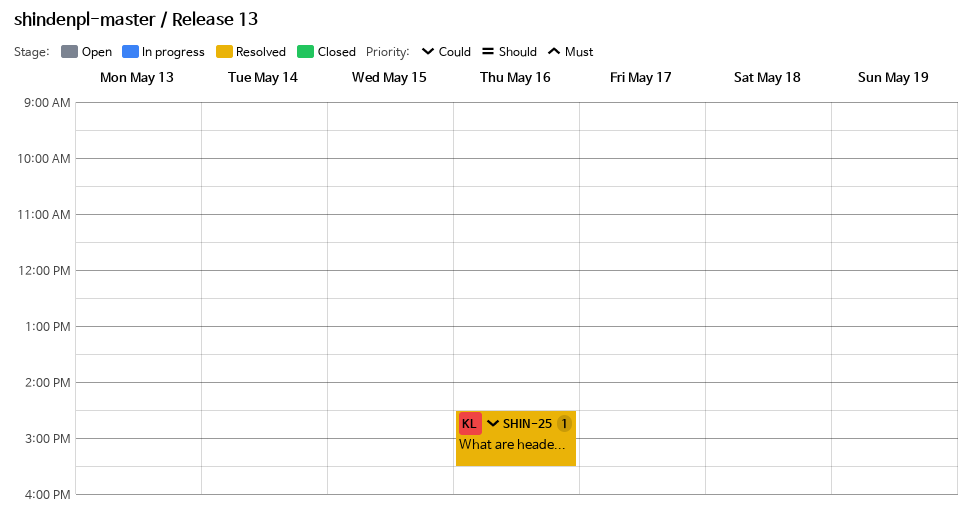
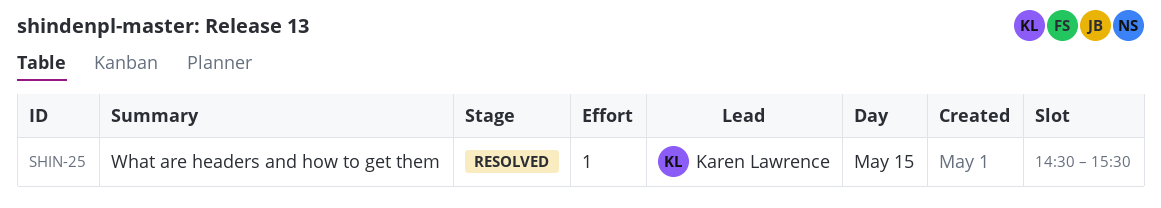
SHIN-25, day: May 16 -> May 15

